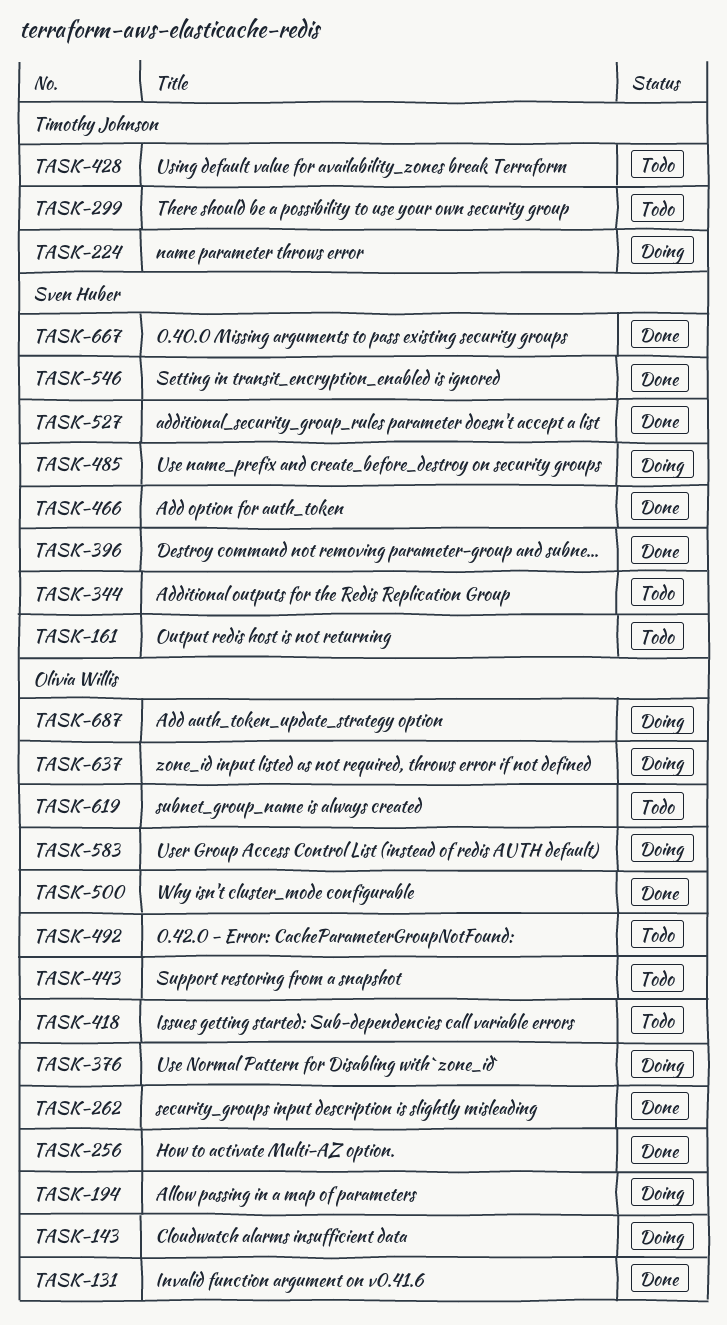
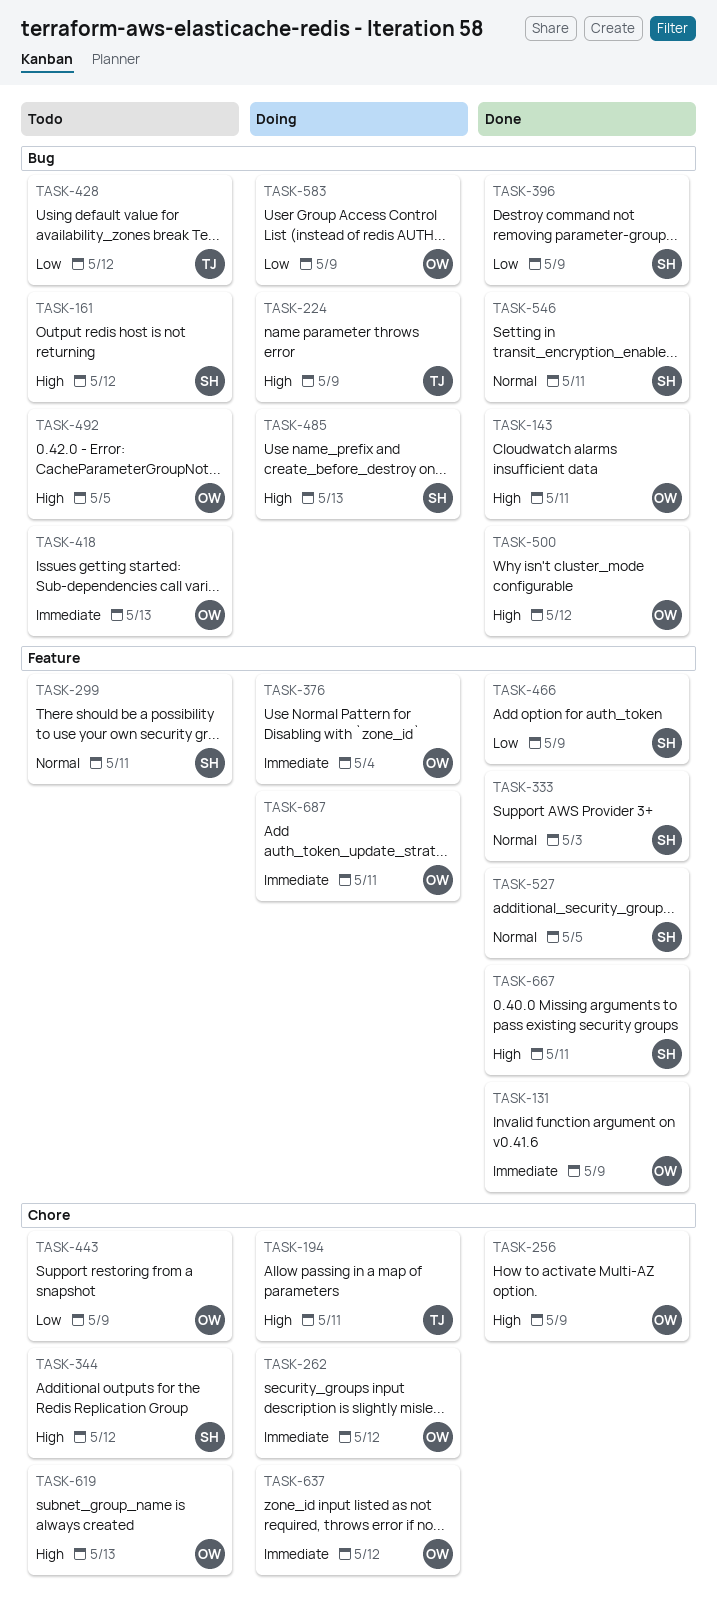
TASK-143, status: Doing -> Done
TASK-194, owner: Olivia Willis -> Timothy Johnson
TASK-262, status: Done -> Doing
TASK-299, owner: Timothy Johnson -> Sven Huber
TASK-333: none -> present

